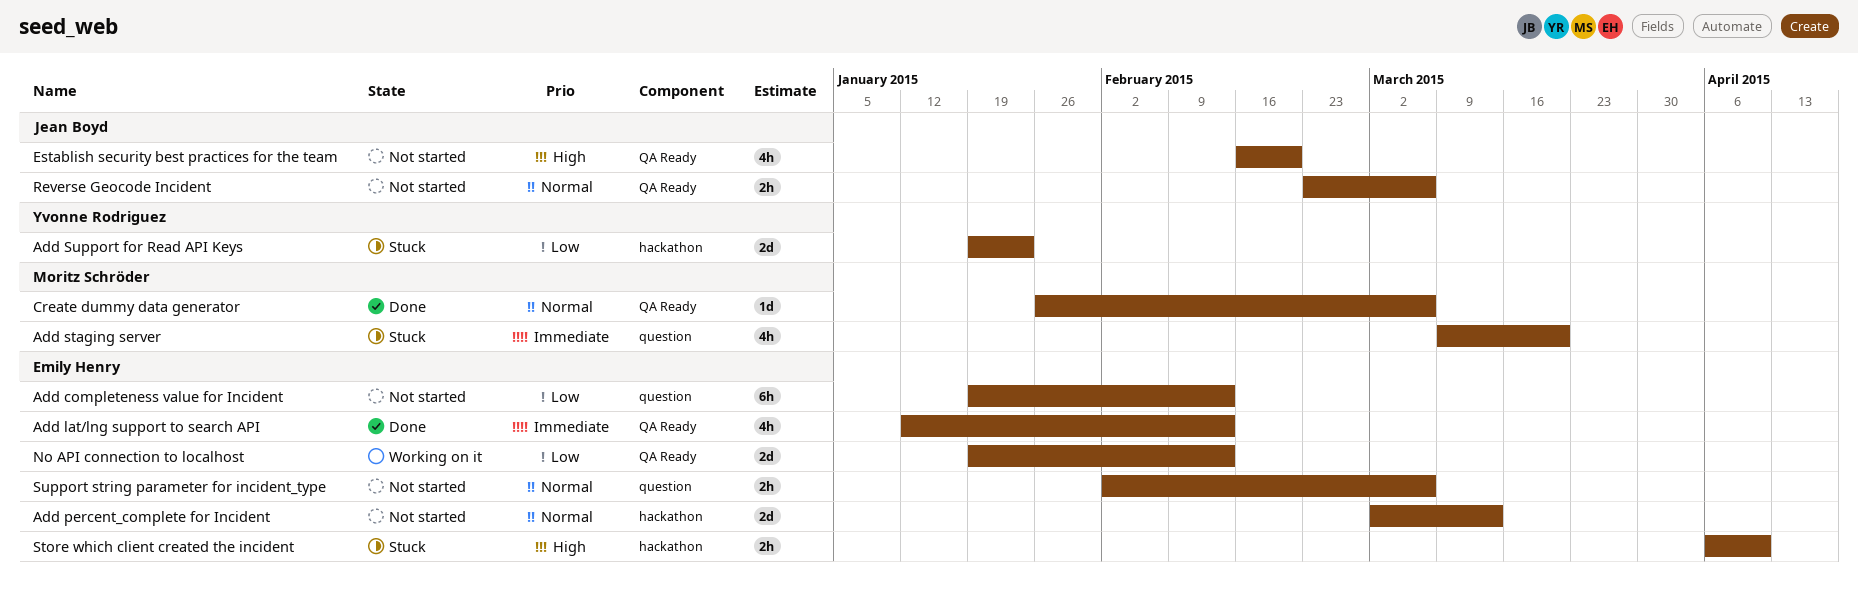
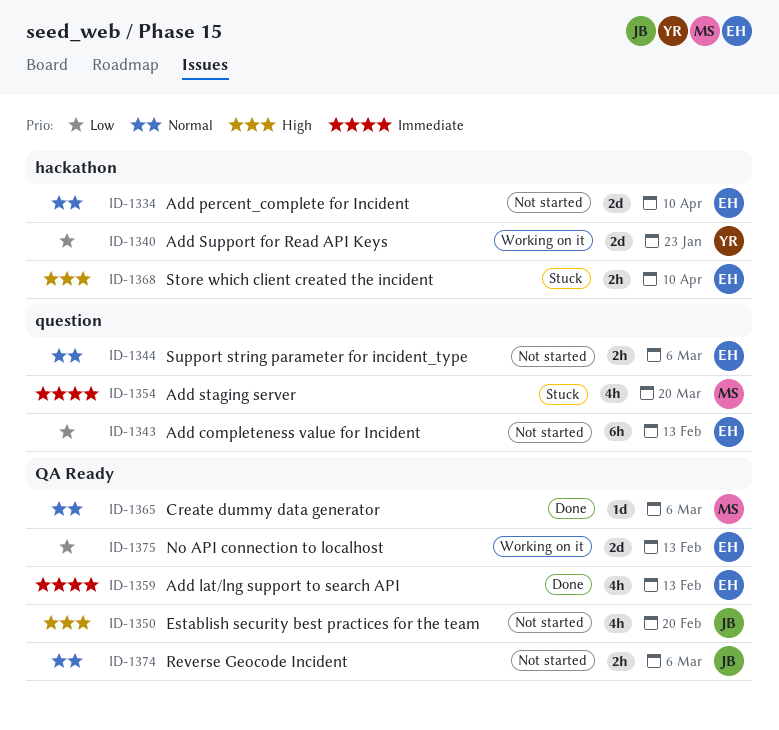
Add percent_complete for Incident, due: Mar 13 -> Apr 10
Add Support for Read API Keys, status: Stuck -> Working on it

